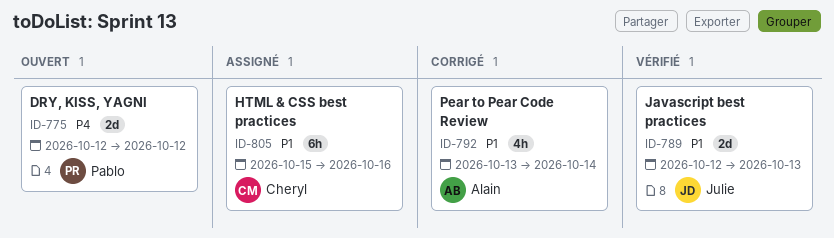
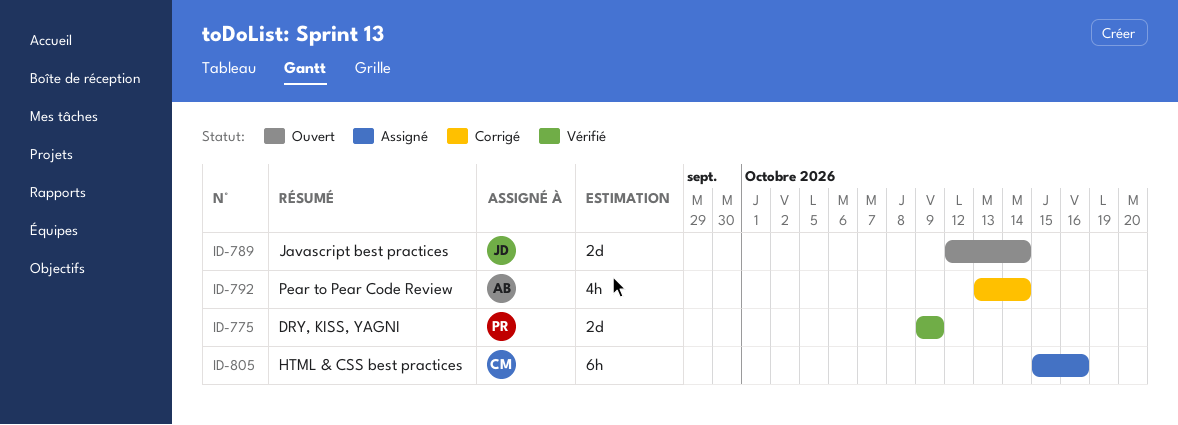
ID-775, status: Ouvert -> Vérifié
ID-775, start: Oct 12 -> Oct 9
ID-775, due: Oct 12 -> Oct 9
ID-789, status: Vérifié -> Ouvert
ID-789, due: Oct 13 -> Oct 14

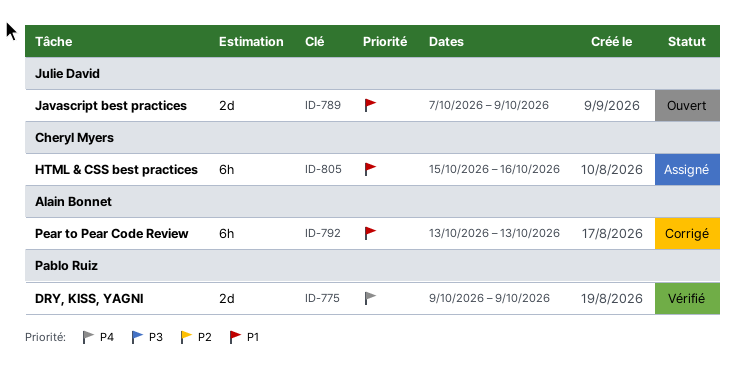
ID-789, start: Oct 12 -> Oct 7
ID-789, due: Oct 14 -> Oct 9
ID-792, estimate: 4h -> 6h
ID-792, due: Oct 14 -> Oct 13

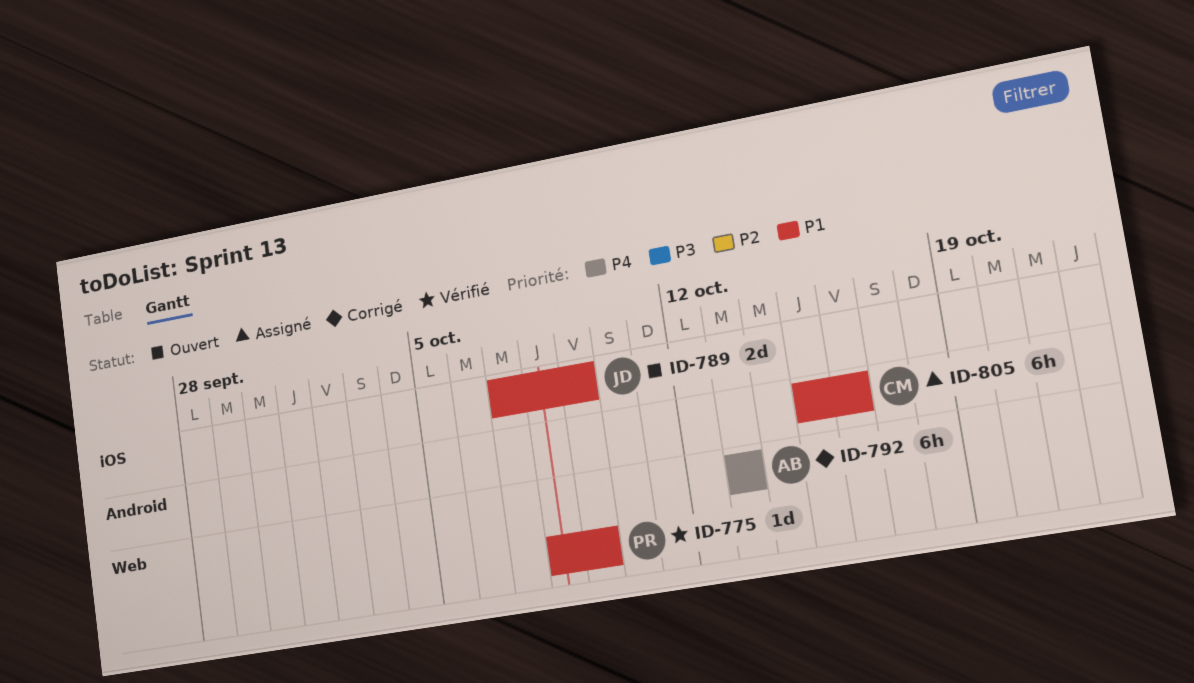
ID-775, priority: P4 -> P1
ID-775, estimate: 2d -> 1d
ID-775, start: Oct 9 -> Oct 8
ID-792, priority: P1 -> P4

